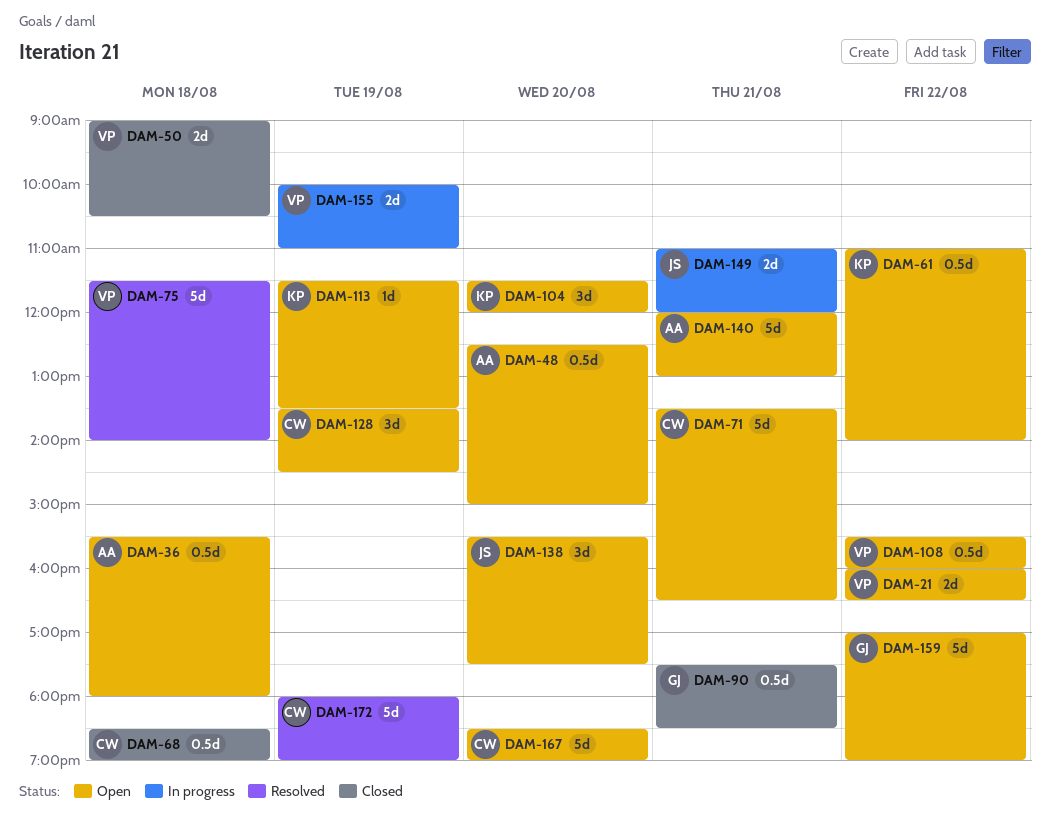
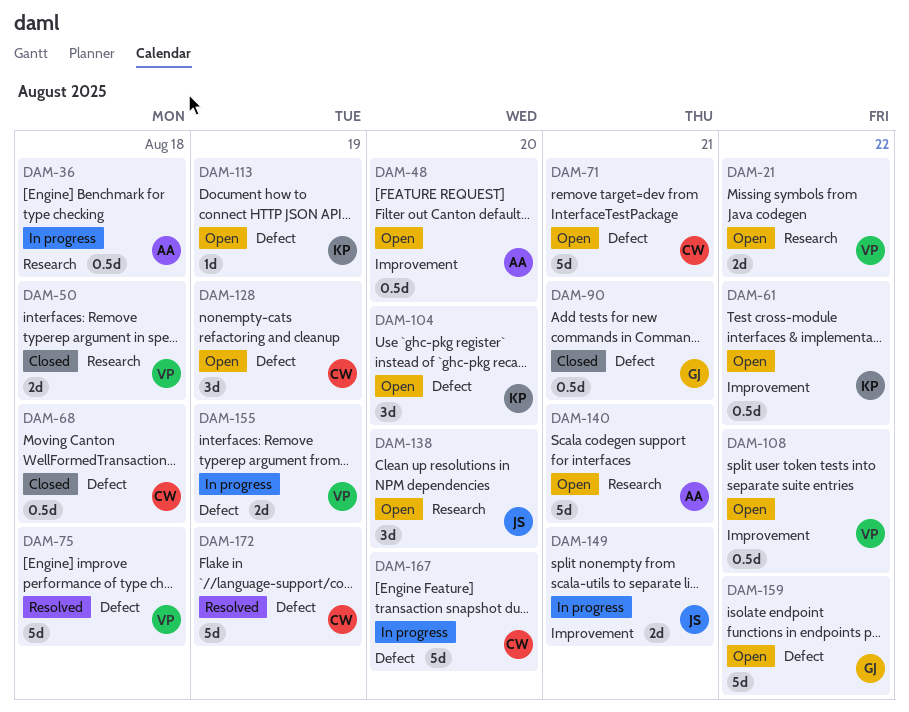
DAM-36, status: Open -> In progress
DAM-167, status: Open -> In progress

